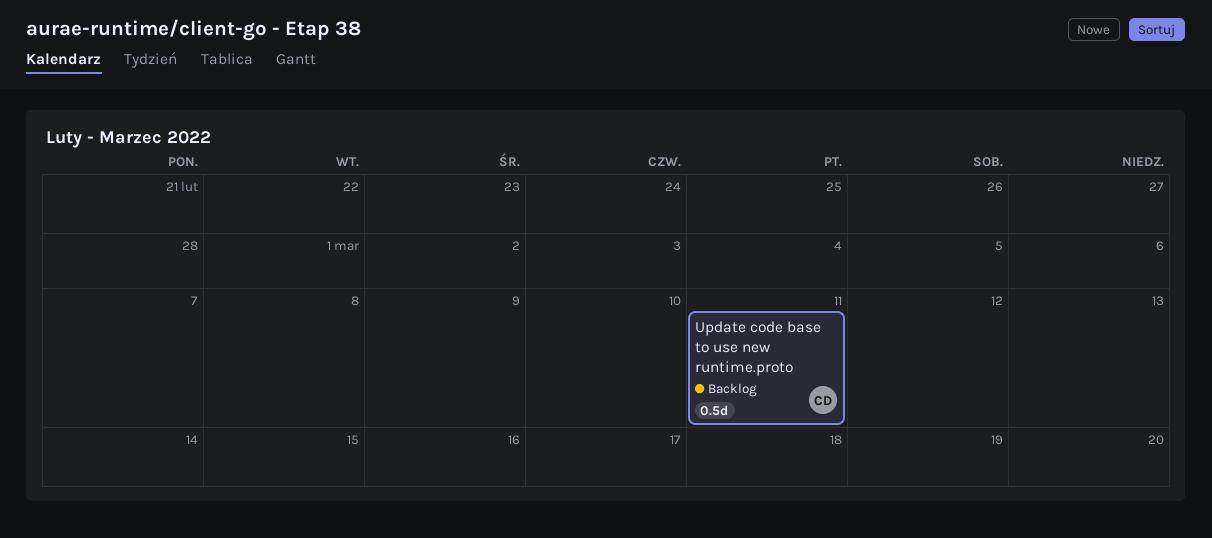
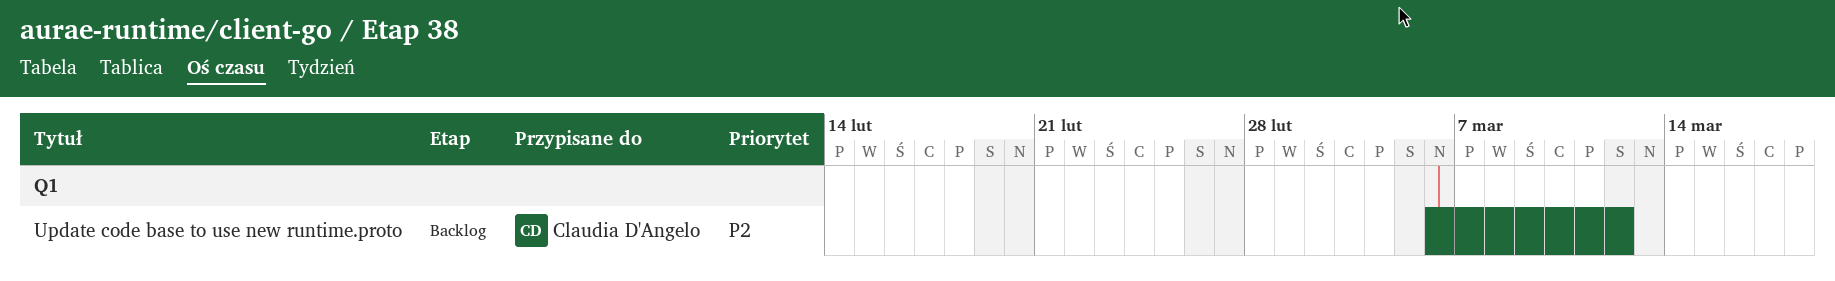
Update code base to use new runtime.proto, due: Mar 11 -> Mar 12

